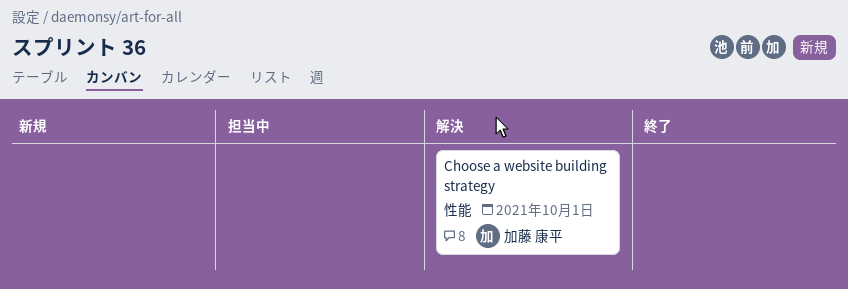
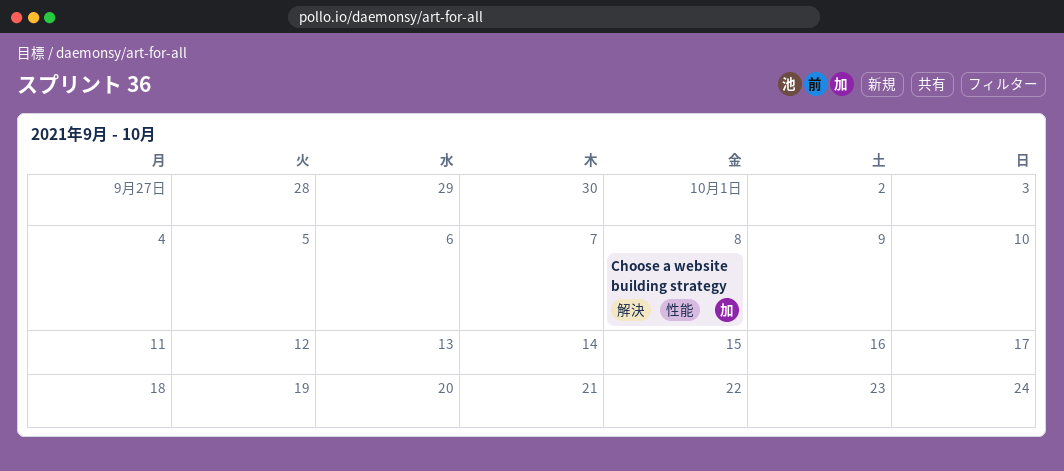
Choose a website building strategy, due: Oct 1 -> Oct 8

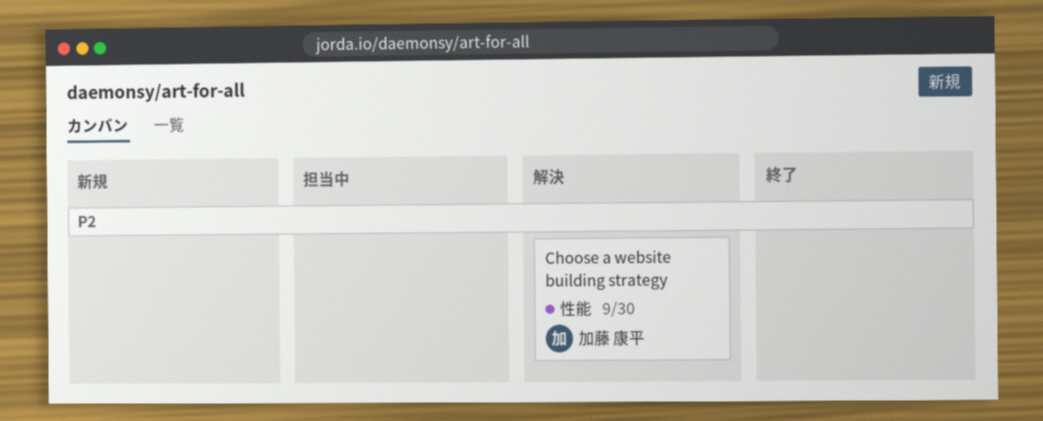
Choose a website building strategy, due: Oct 8 -> Sep 30

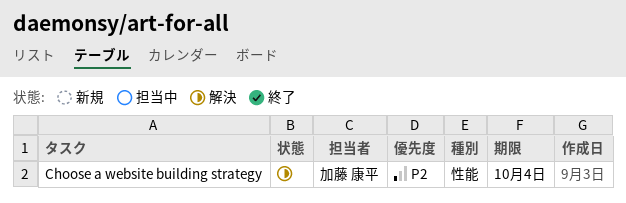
Choose a website building strategy, due: Sep 30 -> Oct 4

